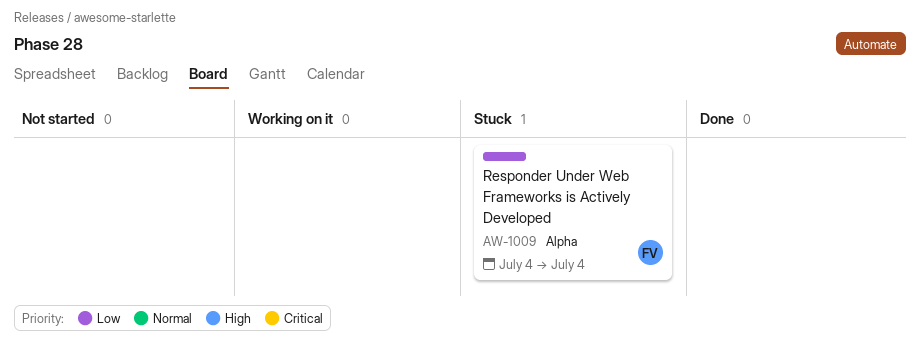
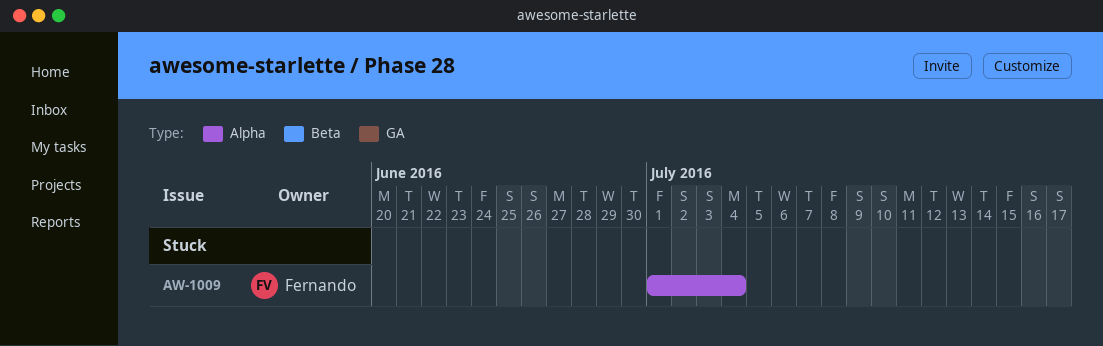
AW-1009, start: Jul 4 -> Jul 1

